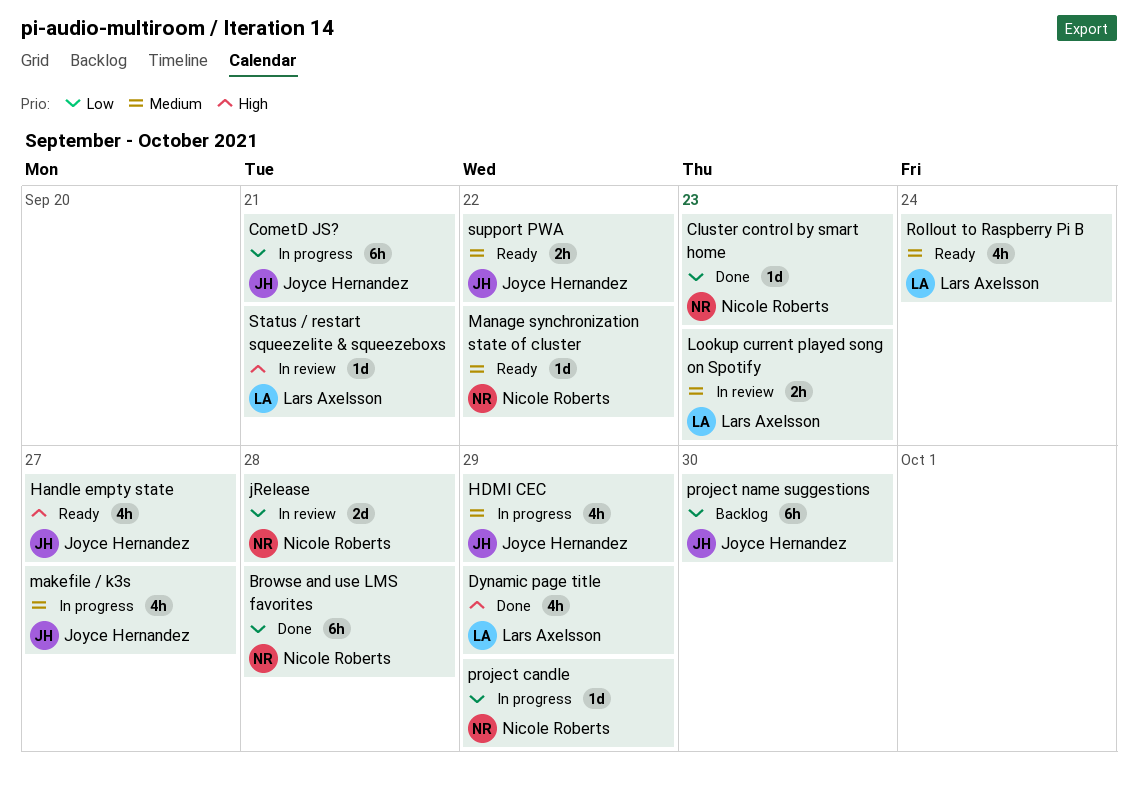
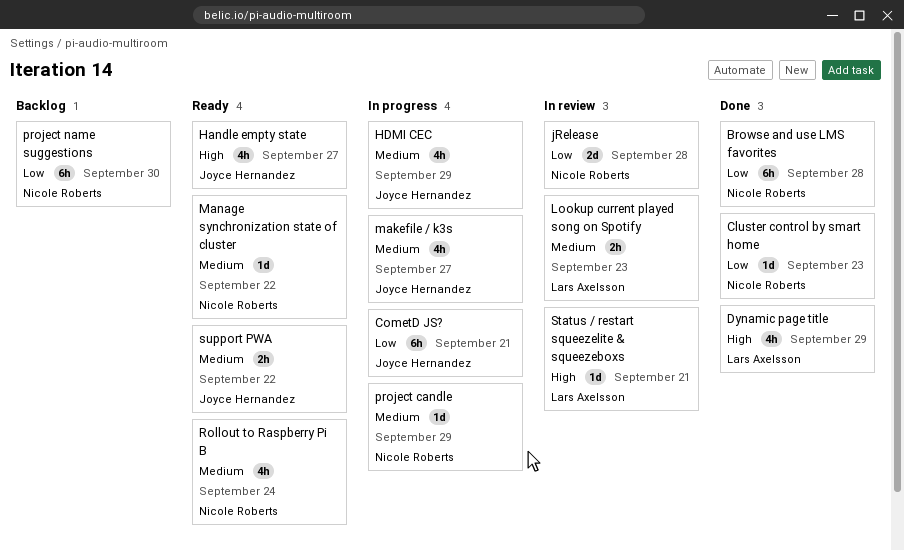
project candle, priority: Low -> Medium
project name suggestions, owner: Joyce Hernandez -> Nicole Roberts
Rollout to Raspberry Pi B, owner: Lars Axelsson -> Nicole Roberts

